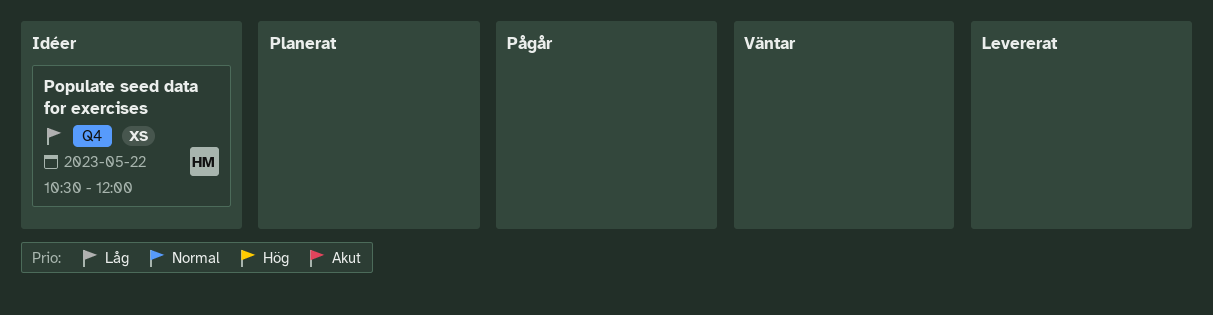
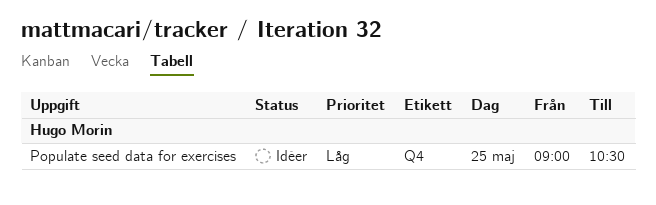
Populate seed data for exercises, day: May 22 -> May 25
Populate seed data for exercises, begins: 10:30 -> 09:00
Populate seed data for exercises, ends: 12:00 -> 10:30

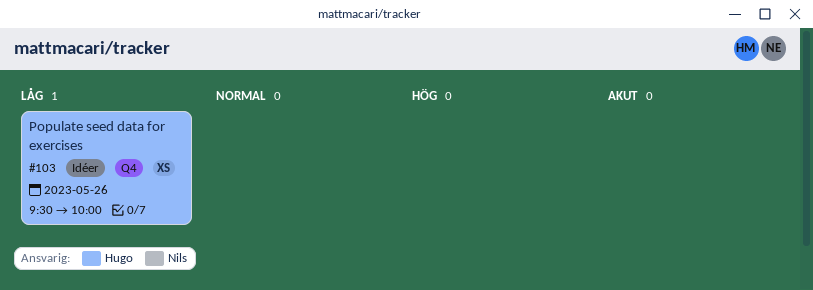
Populate seed data for exercises, day: May 25 -> May 26
Populate seed data for exercises, begins: 09:00 -> 09:30
Populate seed data for exercises, ends: 10:30 -> 10:00

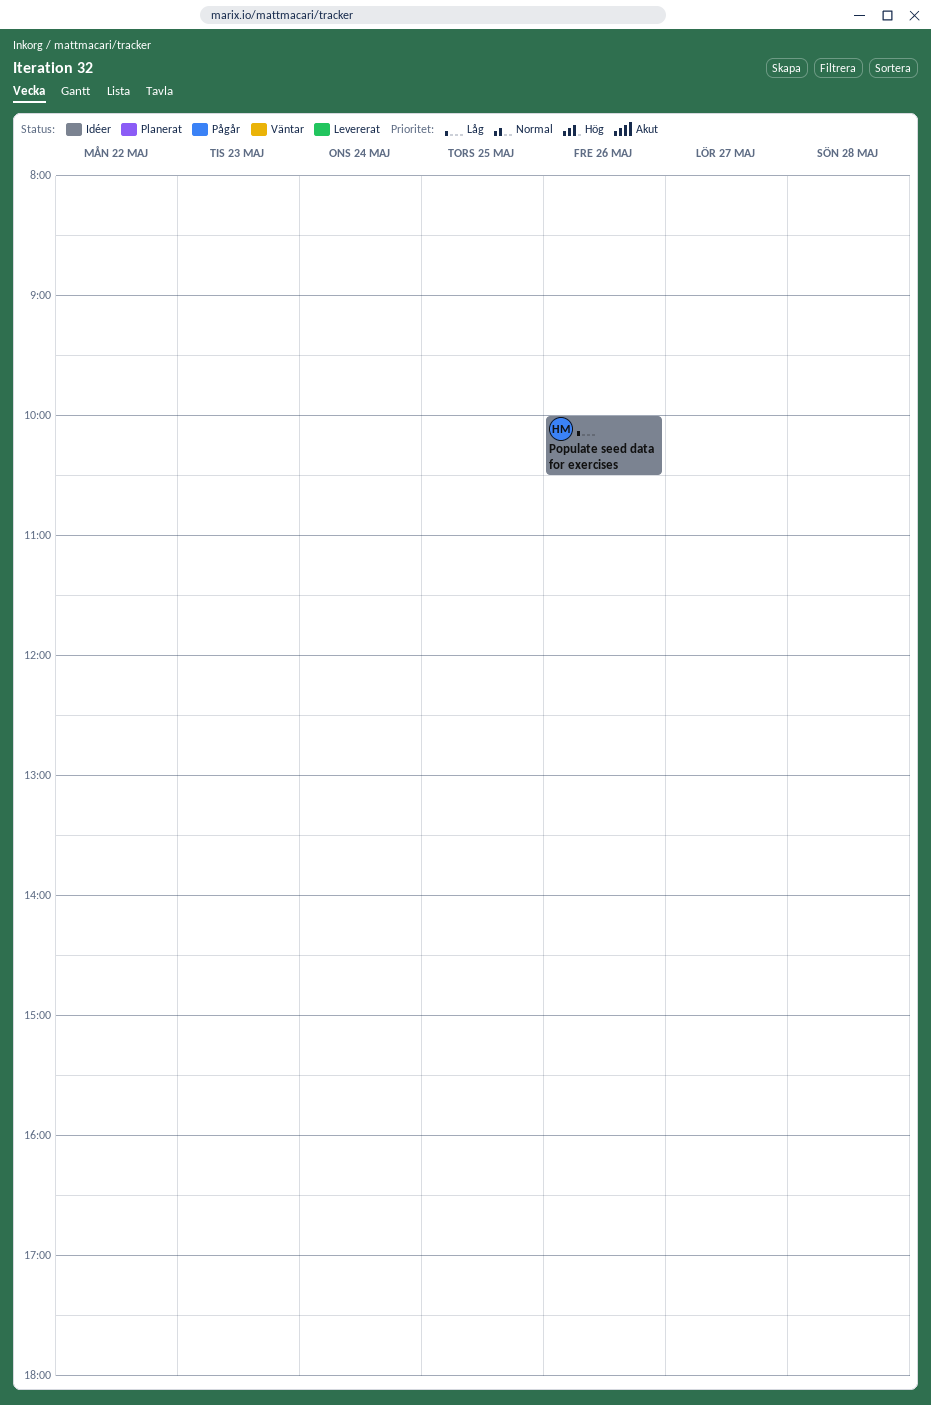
Populate seed data for exercises, begins: 09:30 -> 10:00
Populate seed data for exercises, ends: 10:00 -> 10:30

